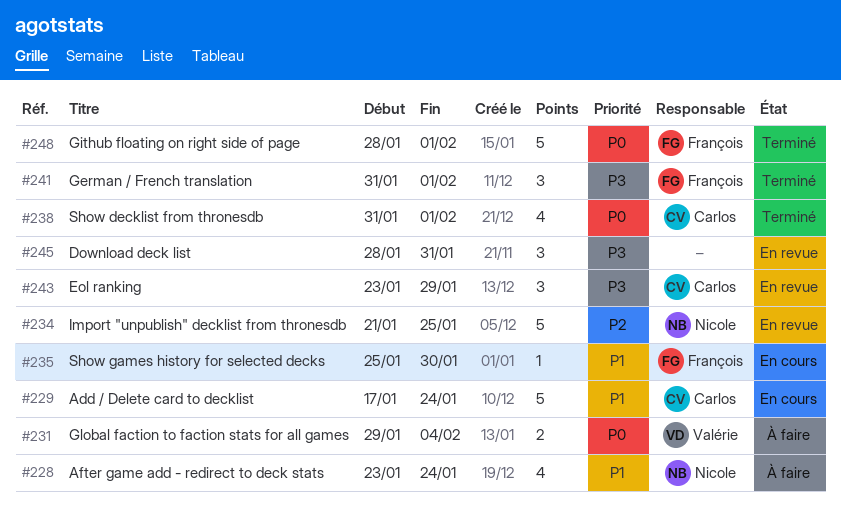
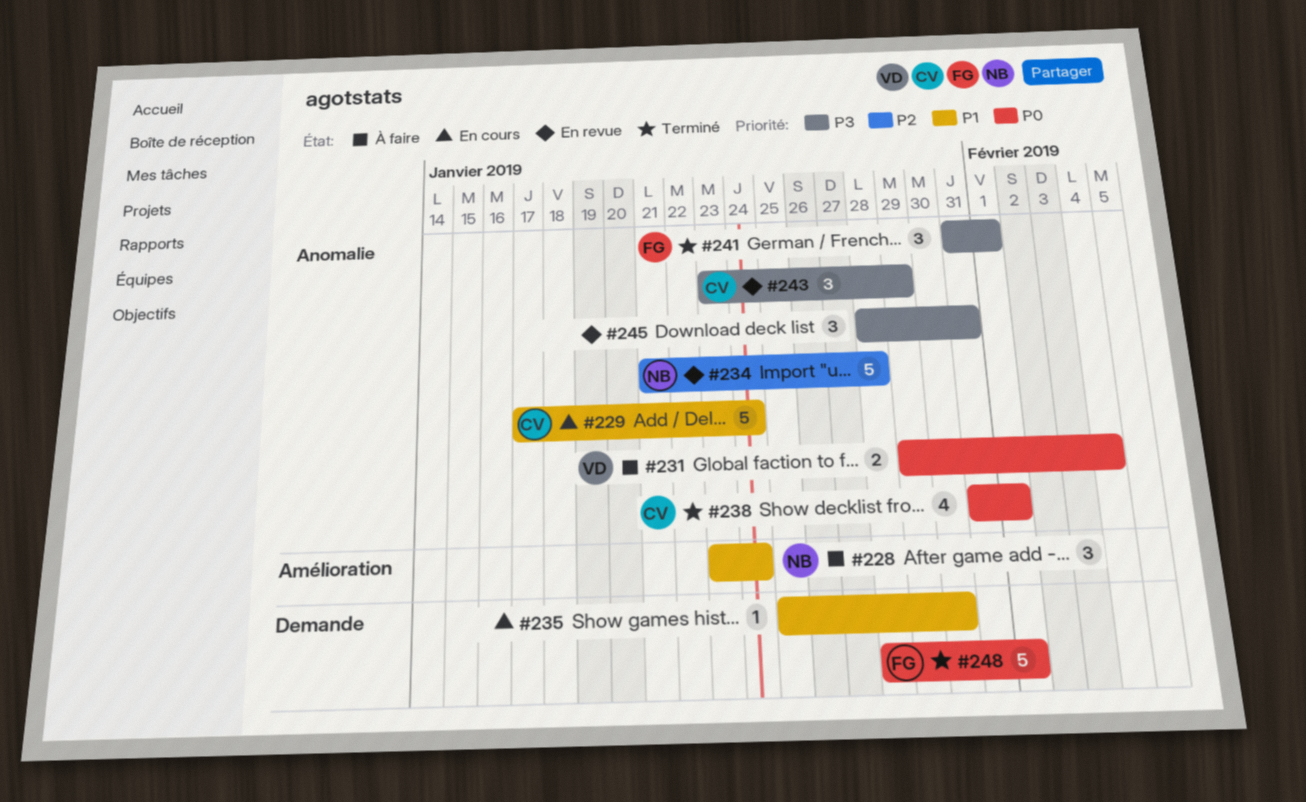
#228, estimate: 4 -> 3
#234, due: Jan 25 -> Jan 28
#235, owner: François -> none

